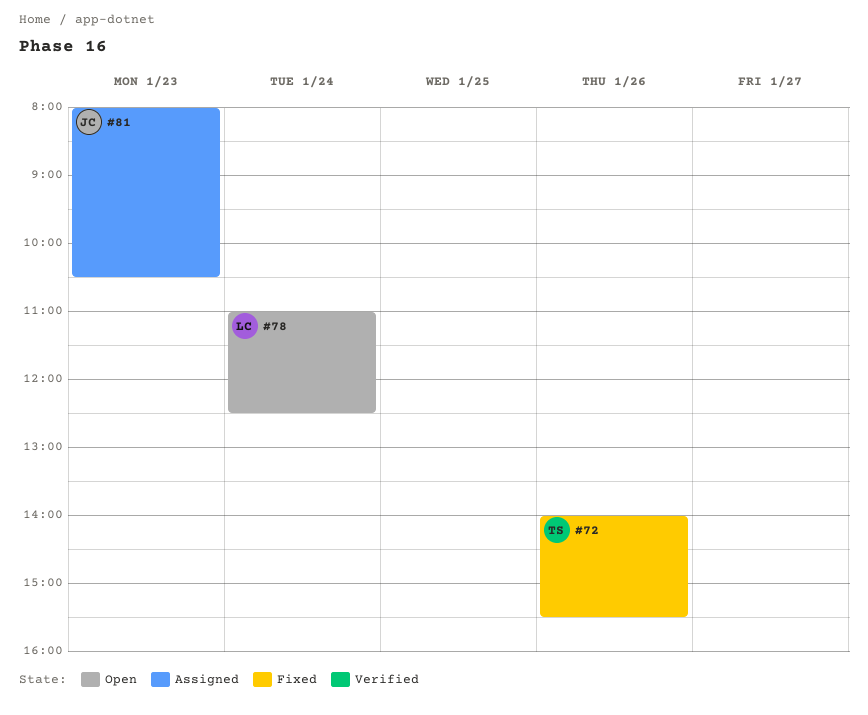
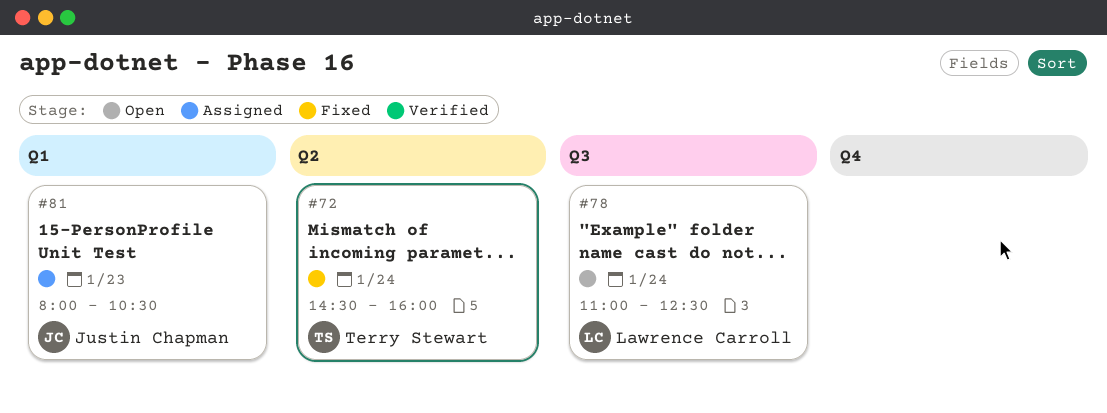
#72, day: Jan 26 -> Jan 24
#72, begins: 14:00 -> 14:30
#72, ends: 15:30 -> 16:00

